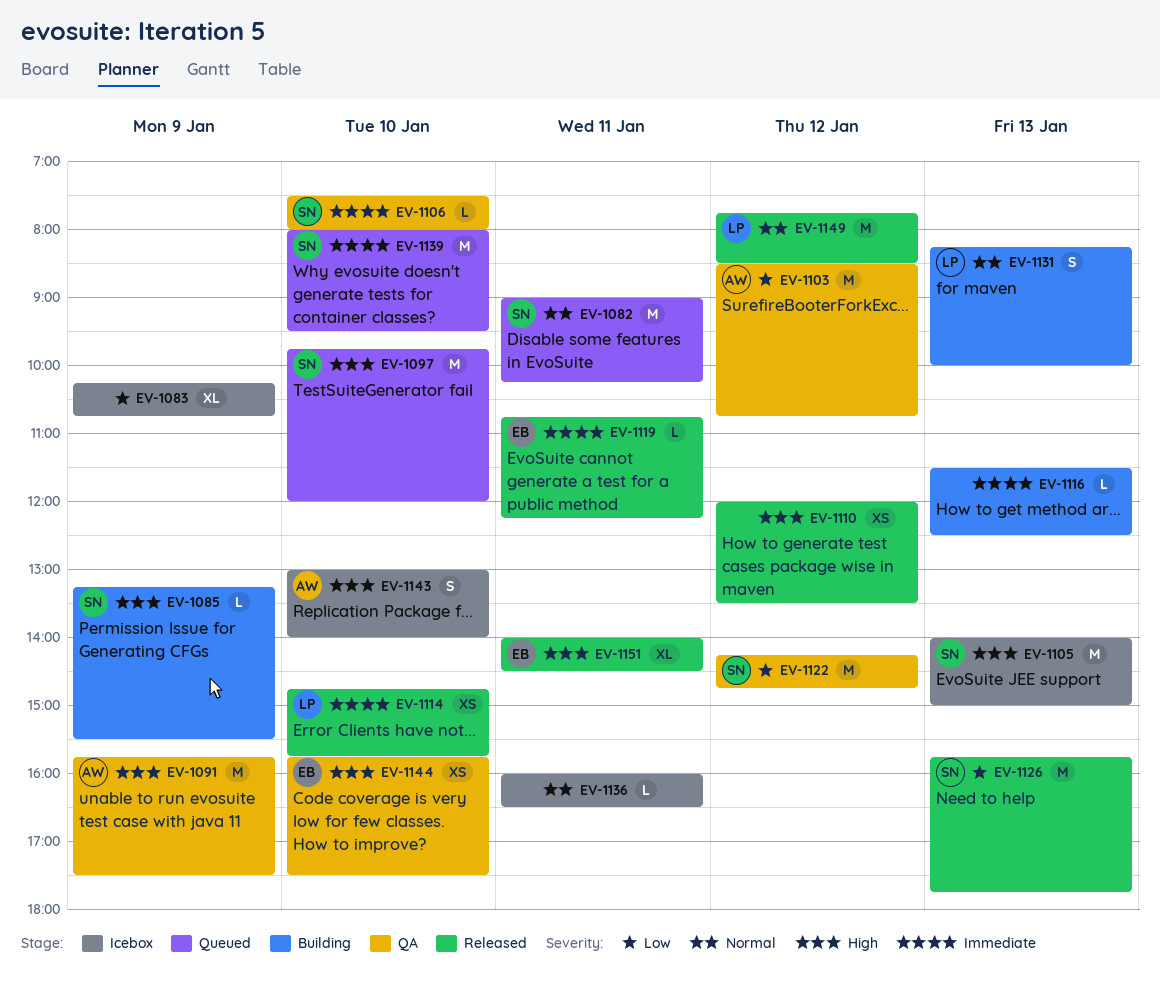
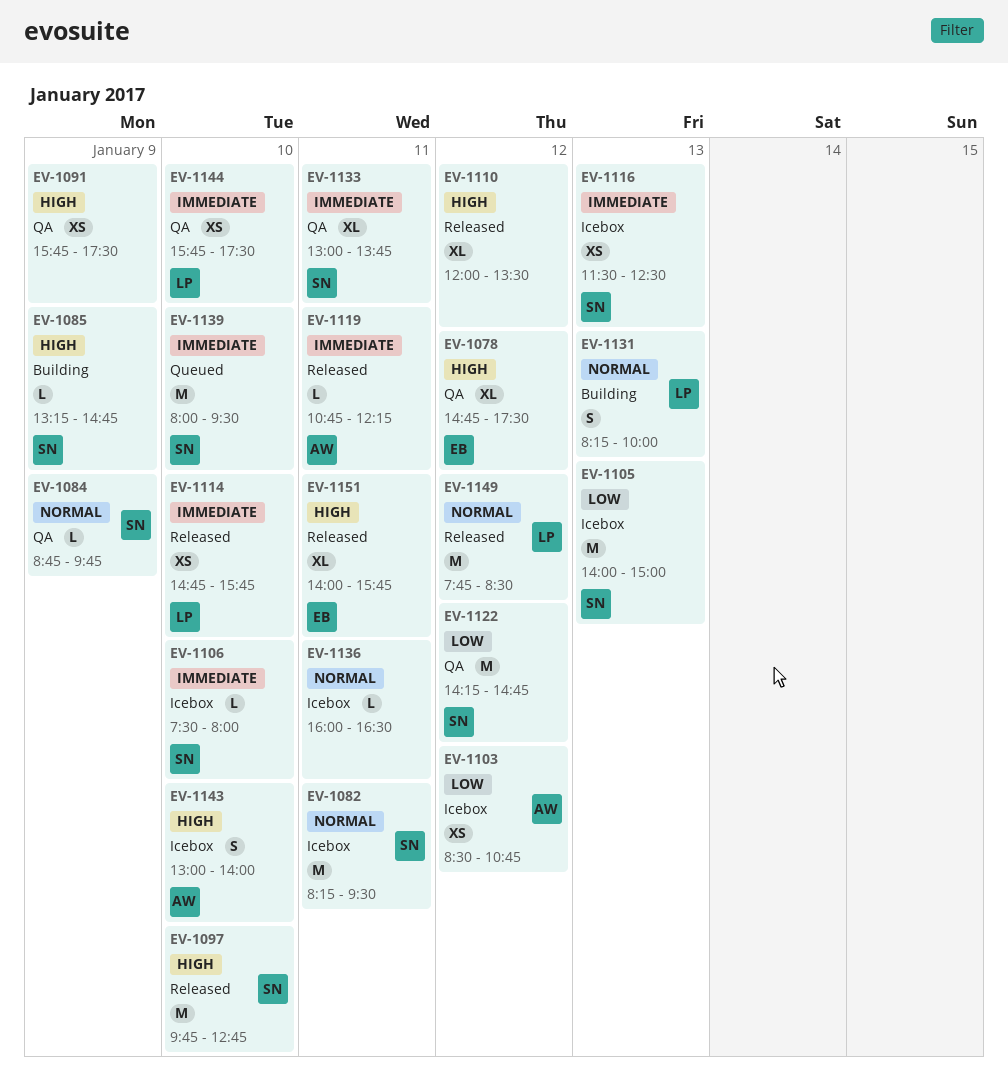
EV-1078: none -> present
EV-1082, status: Queued -> Icebox
EV-1082, begins: 09:00 -> 08:15
EV-1082, ends: 10:15 -> 09:30
EV-1083: present -> none
EV-1084: none -> present
EV-1085, ends: 15:30 -> 14:45
EV-1091, owner: AW -> none
EV-1091, estimate: M -> XS
EV-1097, status: Queued -> Released
EV-1097, ends: 12:00 -> 12:45
EV-1103, status: QA -> Icebox
EV-1103, estimate: M -> XS
EV-1105, priority: High -> Low
EV-1106, status: QA -> Icebox
EV-1110, estimate: XS -> XL
EV-1116, status: Building -> Icebox
EV-1116, owner: none -> SN
EV-1116, estimate: L -> XS
EV-1119, owner: EB -> AW
EV-1126: present -> none
EV-1133: none -> present
EV-1144, owner: EB -> LP
EV-1144, priority: High -> Immediate
EV-1151, ends: 14:30 -> 15:45

